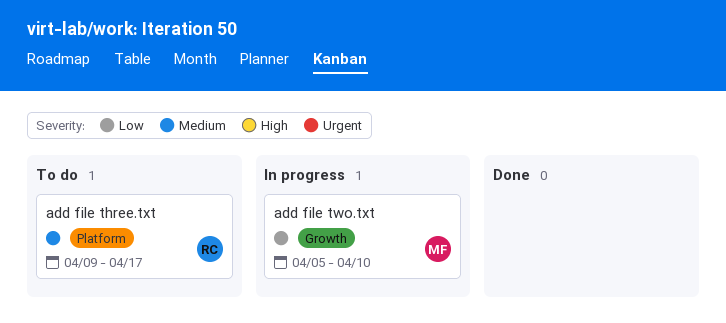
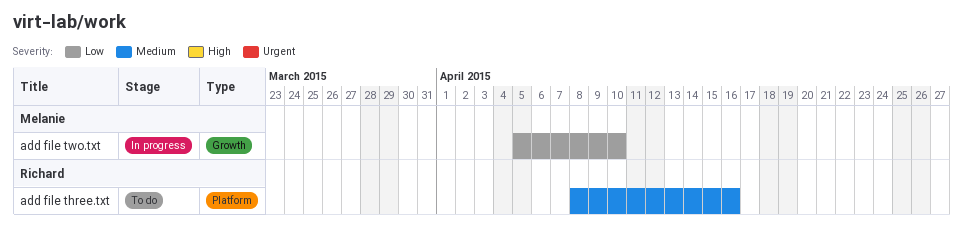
add file three.txt, start: Apr 9 -> Apr 8
add file three.txt, due: Apr 17 -> Apr 16

